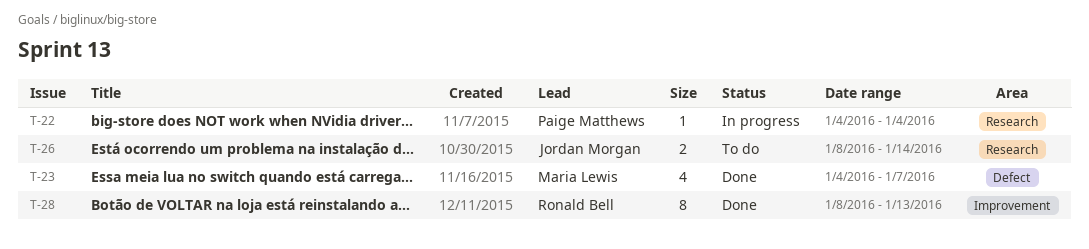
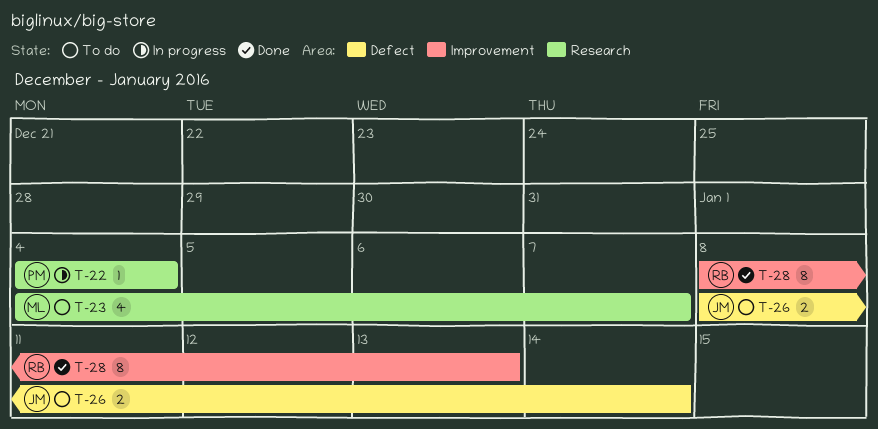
T-23, status: Done -> To do
T-23, label: Defect -> Research
T-26, label: Research -> Defect

